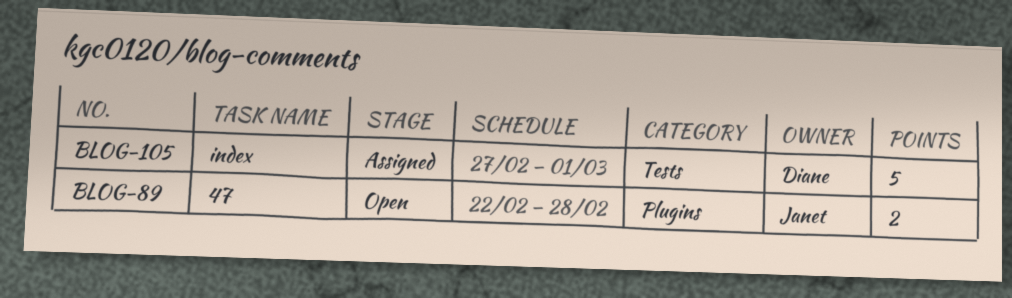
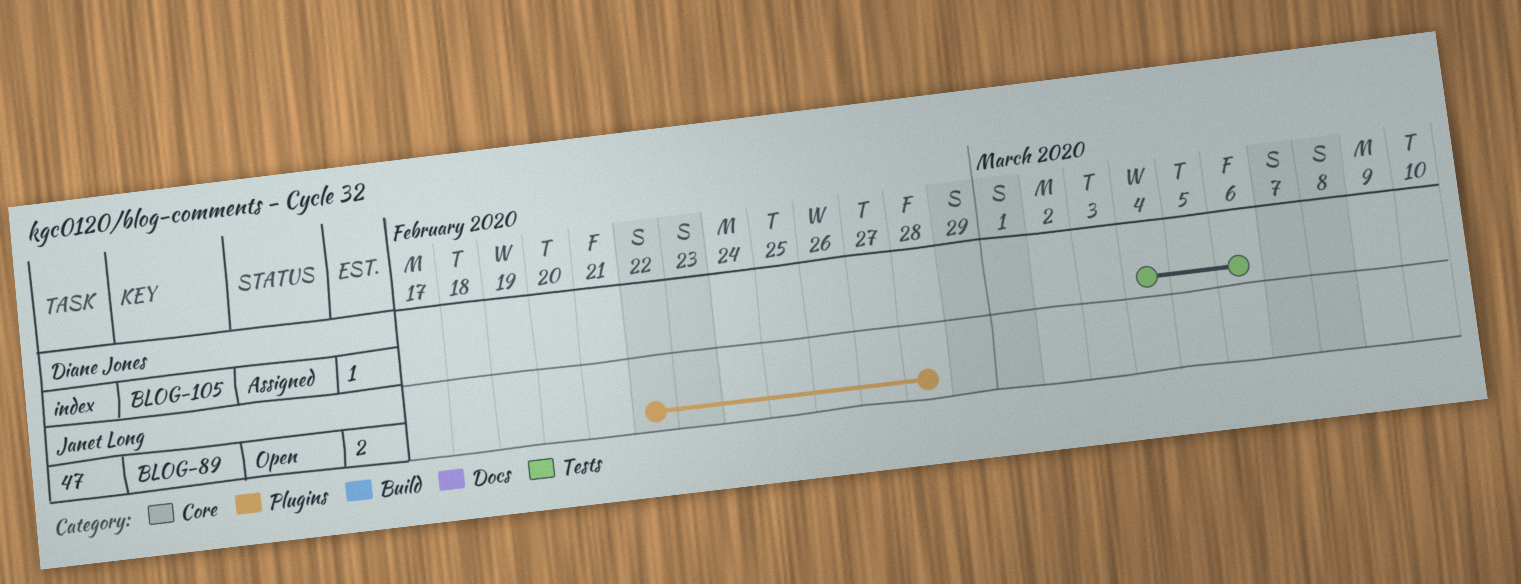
BLOG-105, estimate: 5 -> 1
BLOG-105, start: Feb 27 -> Mar 4
BLOG-105, due: Mar 1 -> Mar 6

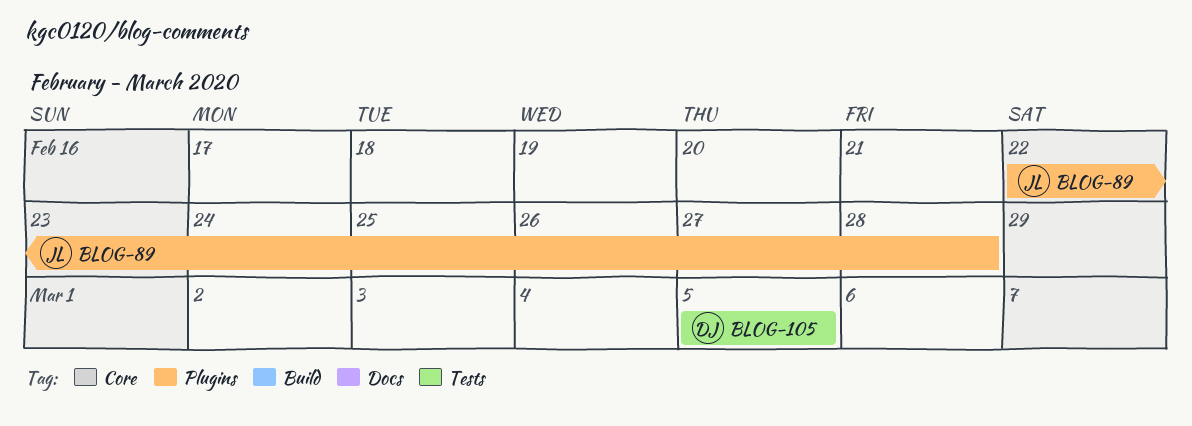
BLOG-105, start: Mar 4 -> Mar 5
BLOG-105, due: Mar 6 -> Mar 5

